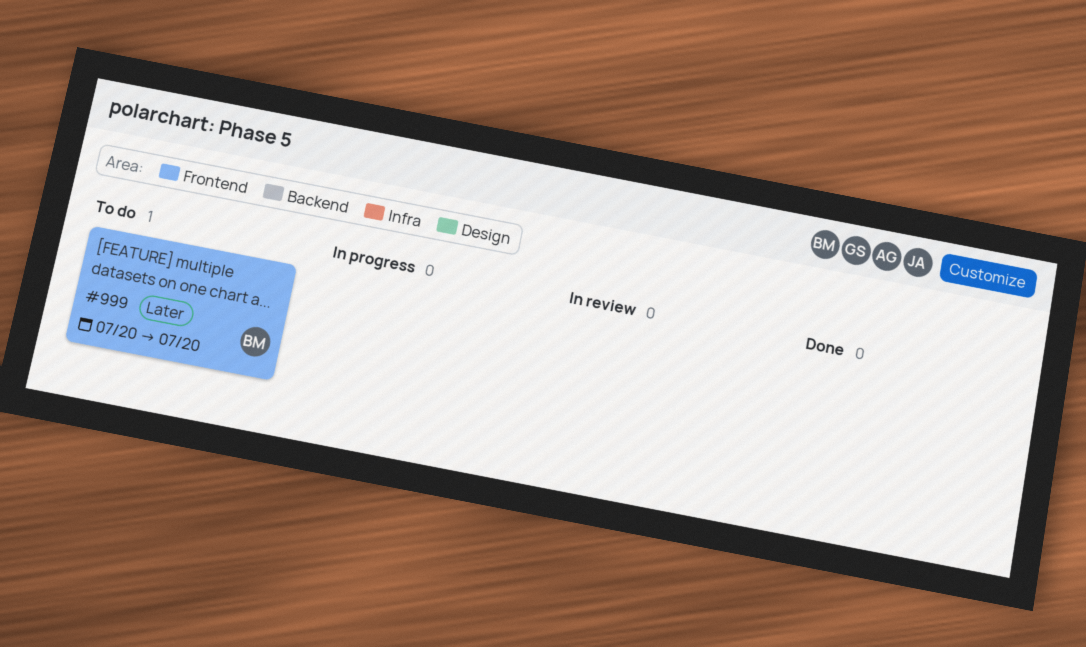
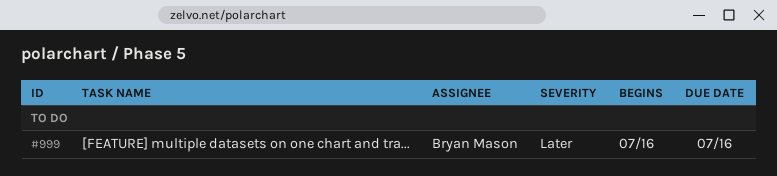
#999, start: Jul 20 -> Jul 16
#999, due: Jul 20 -> Jul 16

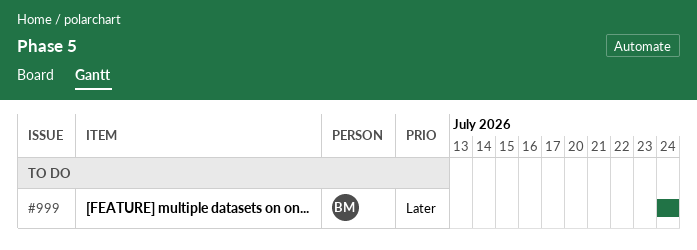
#999, start: Jul 16 -> Jul 24
#999, due: Jul 16 -> Jul 24

